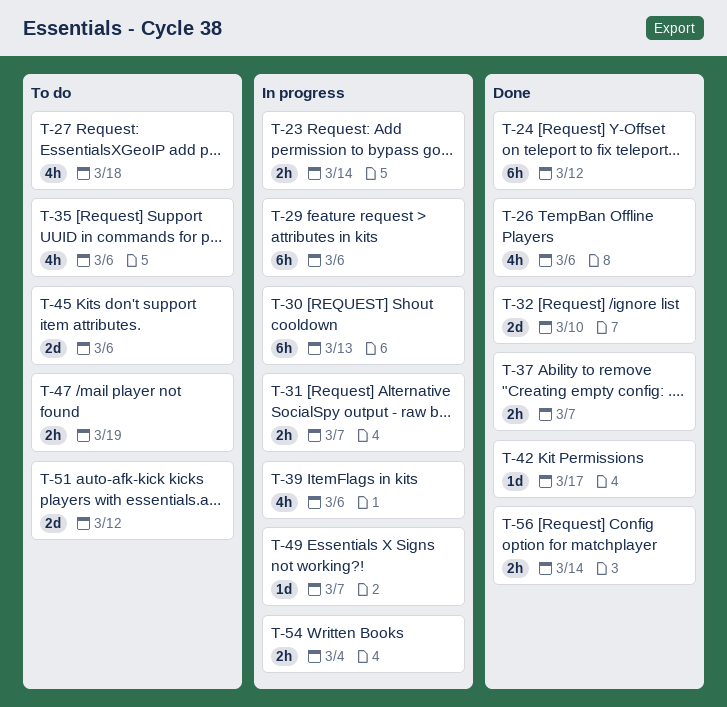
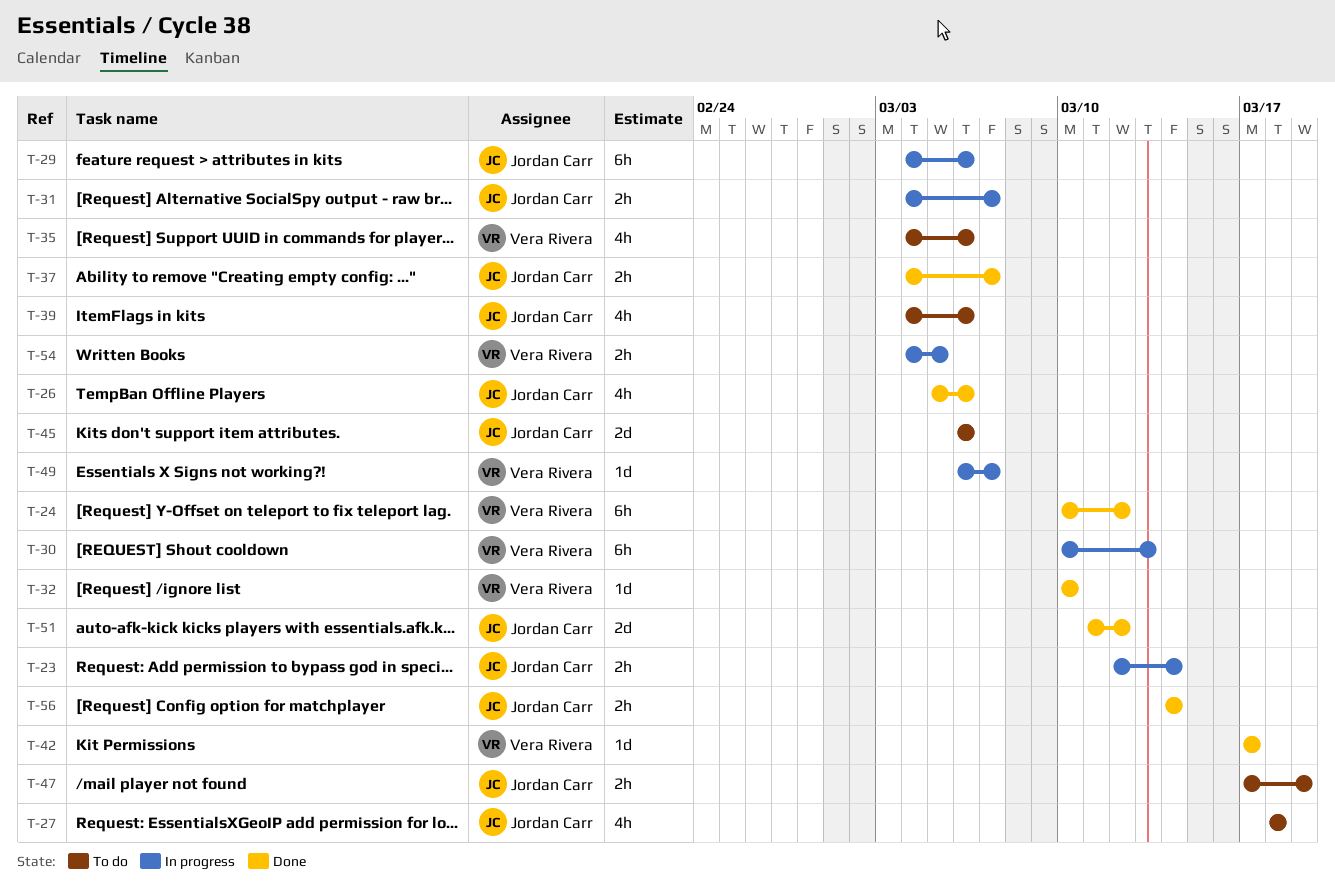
T-32, estimate: 2d -> 1d
T-39, status: In progress -> To do
T-51, status: To do -> Done
T-54, due: Mar 4 -> Mar 5

